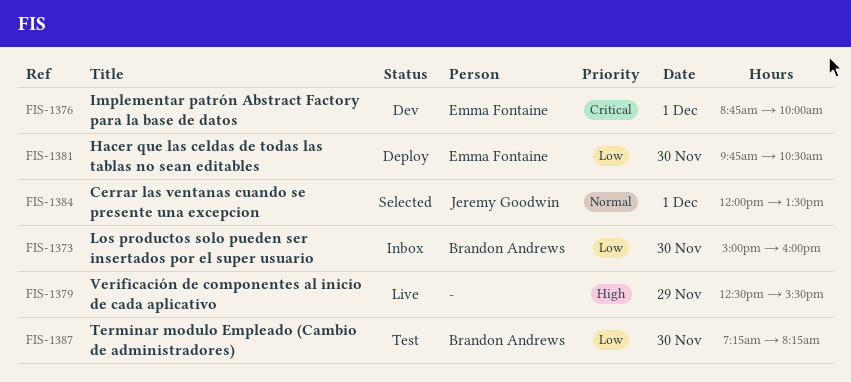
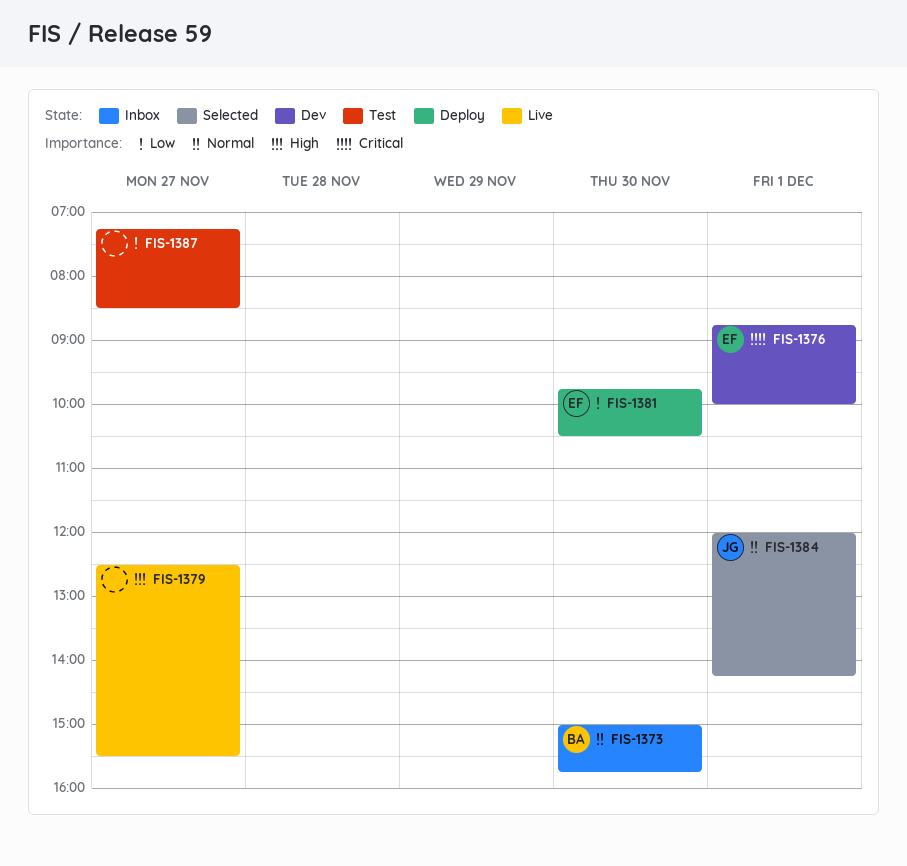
FIS-1373, priority: Low -> Normal
FIS-1373, ends: 16:00 -> 15:45
FIS-1379, day: Nov 29 -> Nov 27
FIS-1384, ends: 13:30 -> 14:15
FIS-1387, owner: Brandon Andrews -> none
FIS-1387, day: Nov 30 -> Nov 27
FIS-1387, ends: 08:15 -> 08:30

